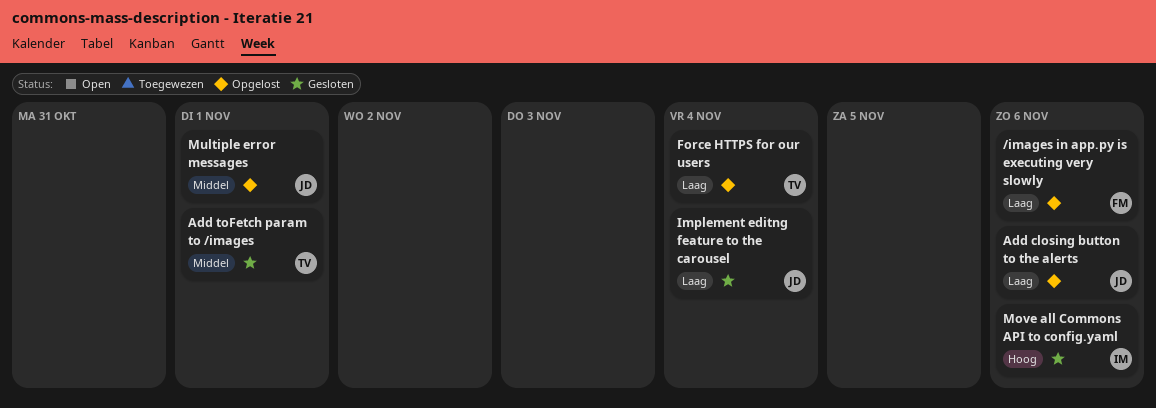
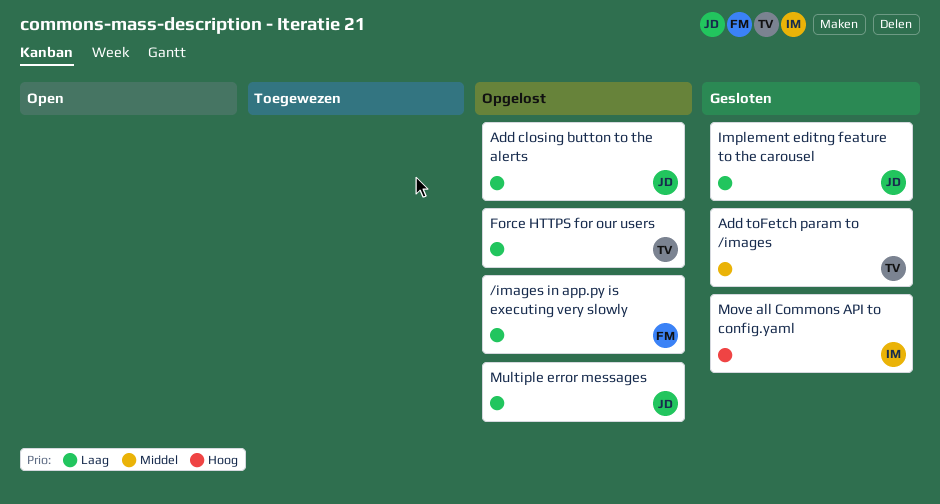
Multiple error messages, priority: Middel -> Laag

